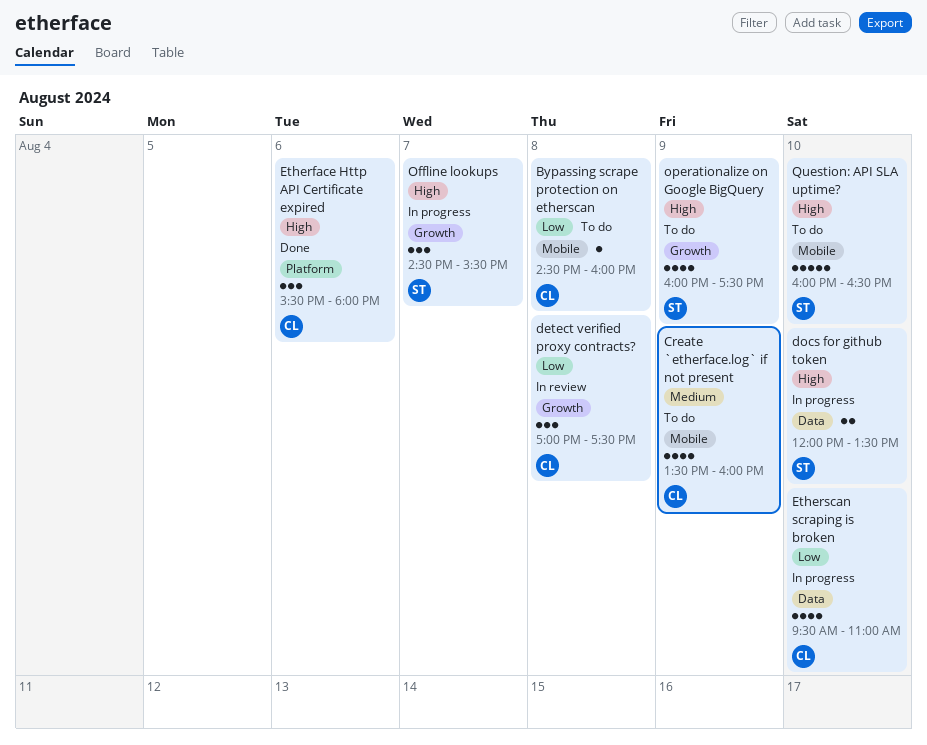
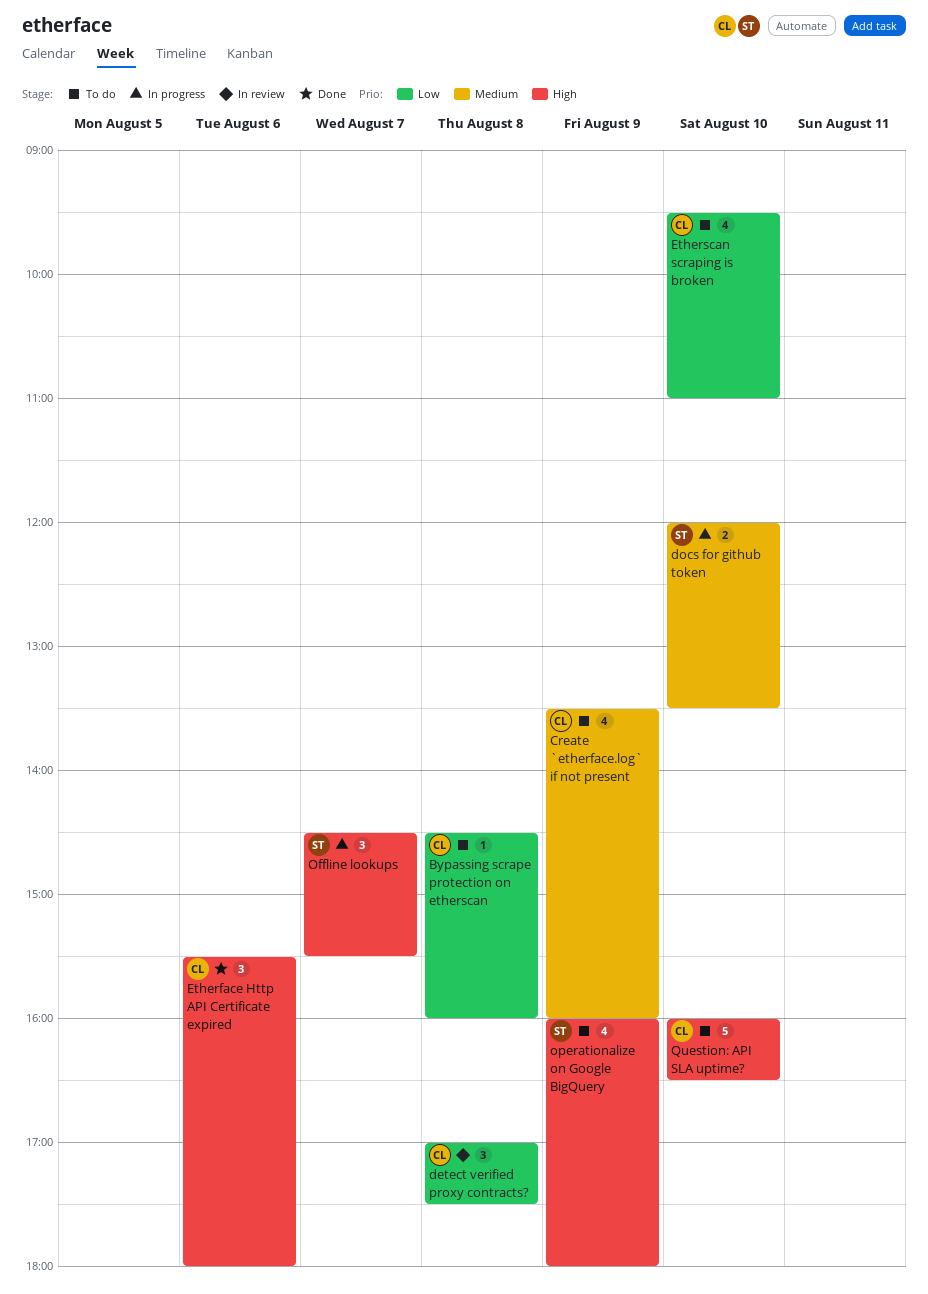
docs for github token, priority: High -> Medium
Etherscan scraping is broken, status: In progress -> To do
operationalize on Google BigQuery, ends: 17:30 -> 18:00
Question: API SLA uptime?, owner: ST -> CL

